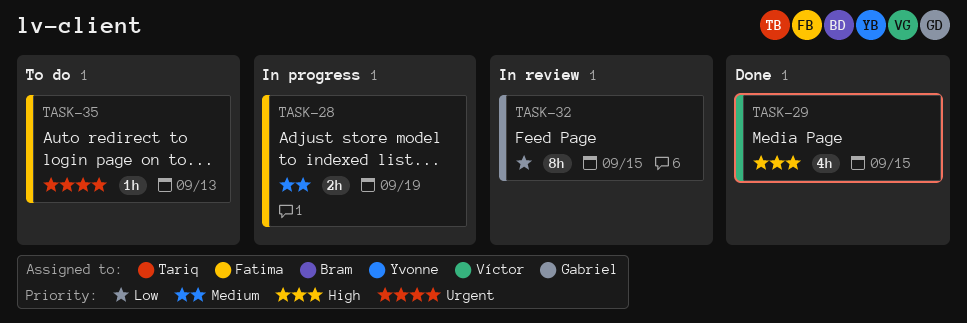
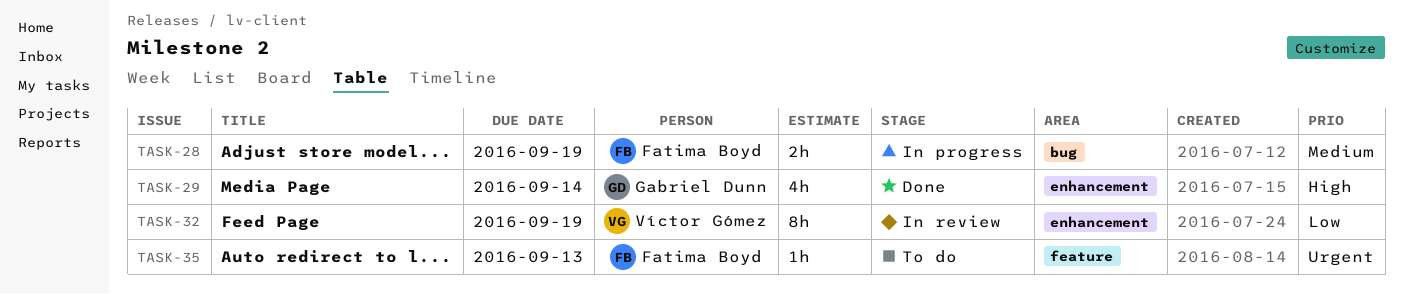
TASK-29, owner: Víctor Gómez -> Gabriel Dunn
TASK-29, due: Sep 15 -> Sep 14
TASK-32, owner: Gabriel Dunn -> Víctor Gómez
TASK-32, due: Sep 15 -> Sep 19

